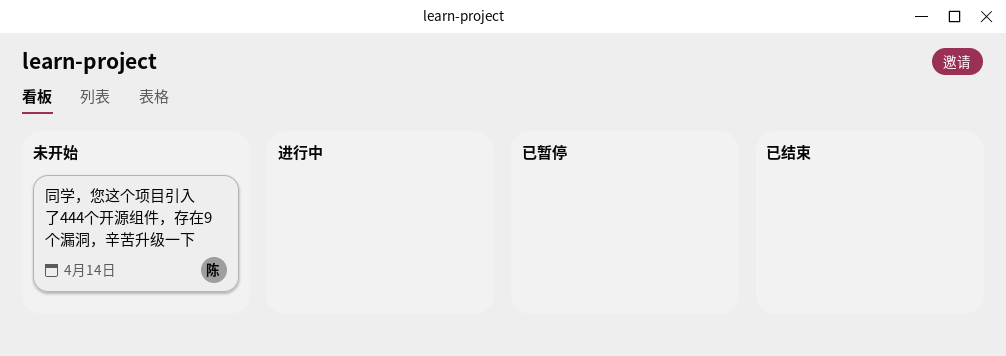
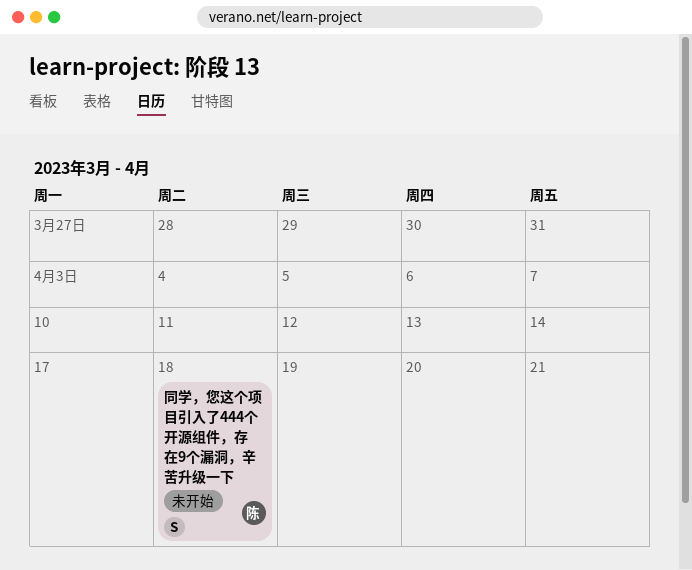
同学，您这个项目引入了444个开源组件，存在9个漏洞，辛苦升级一下, due: Apr 14 -> Apr 18

